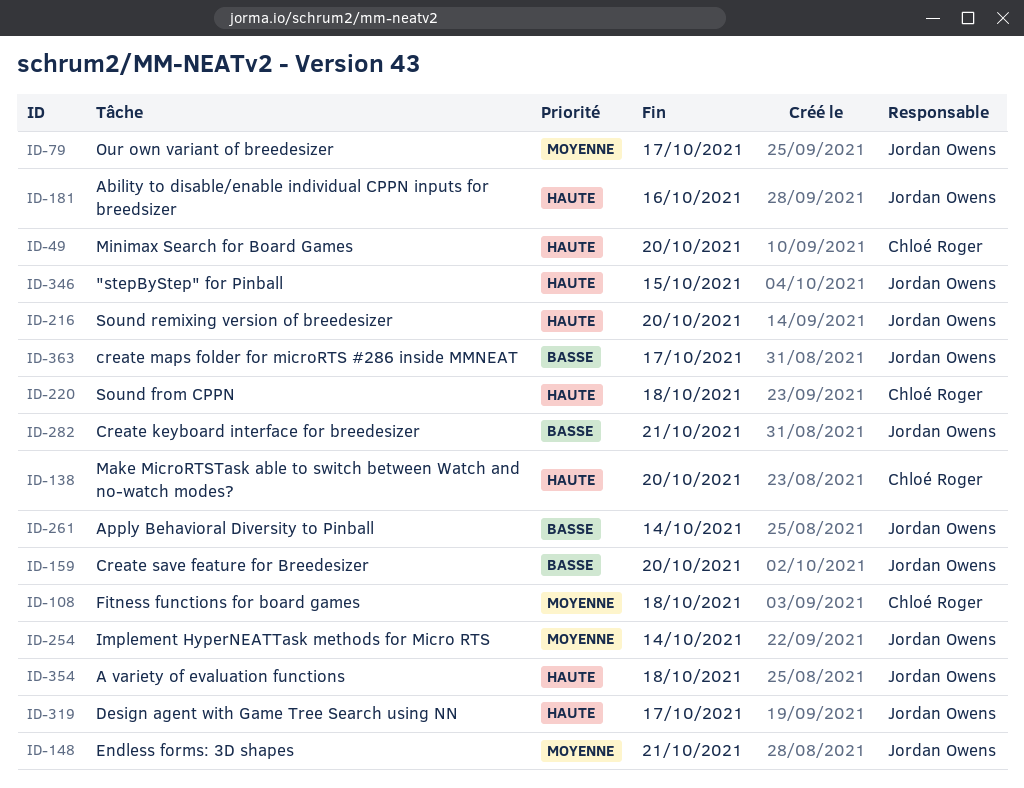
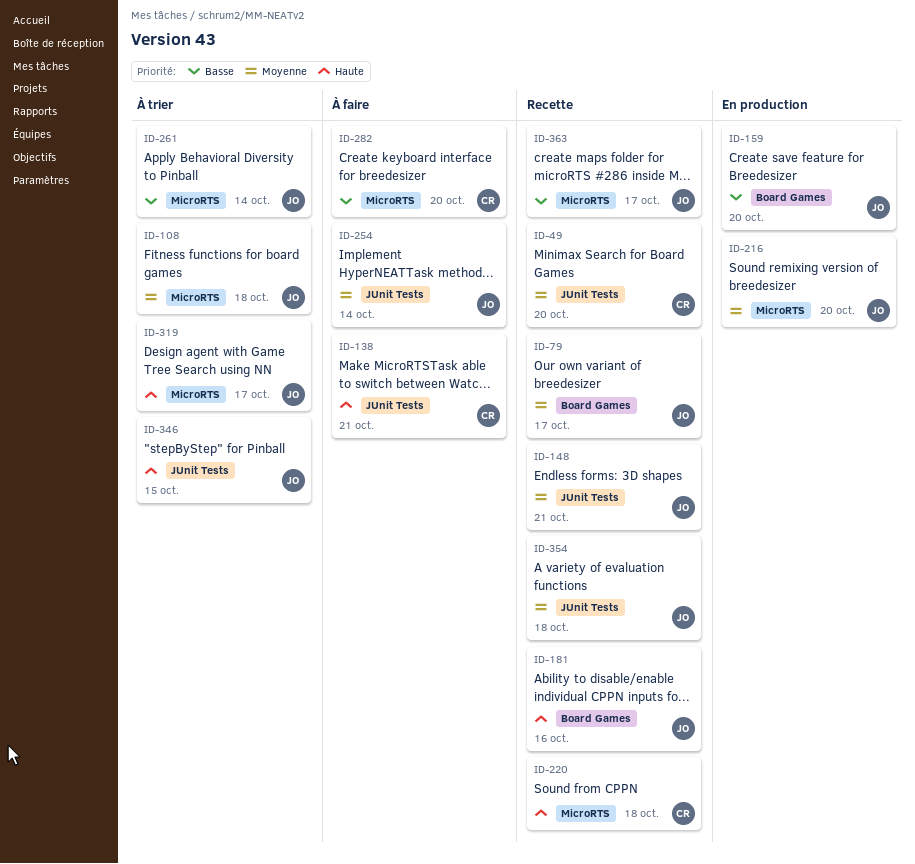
ID-49, priority: Haute -> Moyenne
ID-108, owner: Chloé Roger -> Jordan Owens
ID-138, due: Oct 20 -> Oct 21
ID-216, priority: Haute -> Moyenne
ID-282, owner: Jordan Owens -> Chloé Roger
ID-282, due: Oct 21 -> Oct 20
ID-354, priority: Haute -> Moyenne

